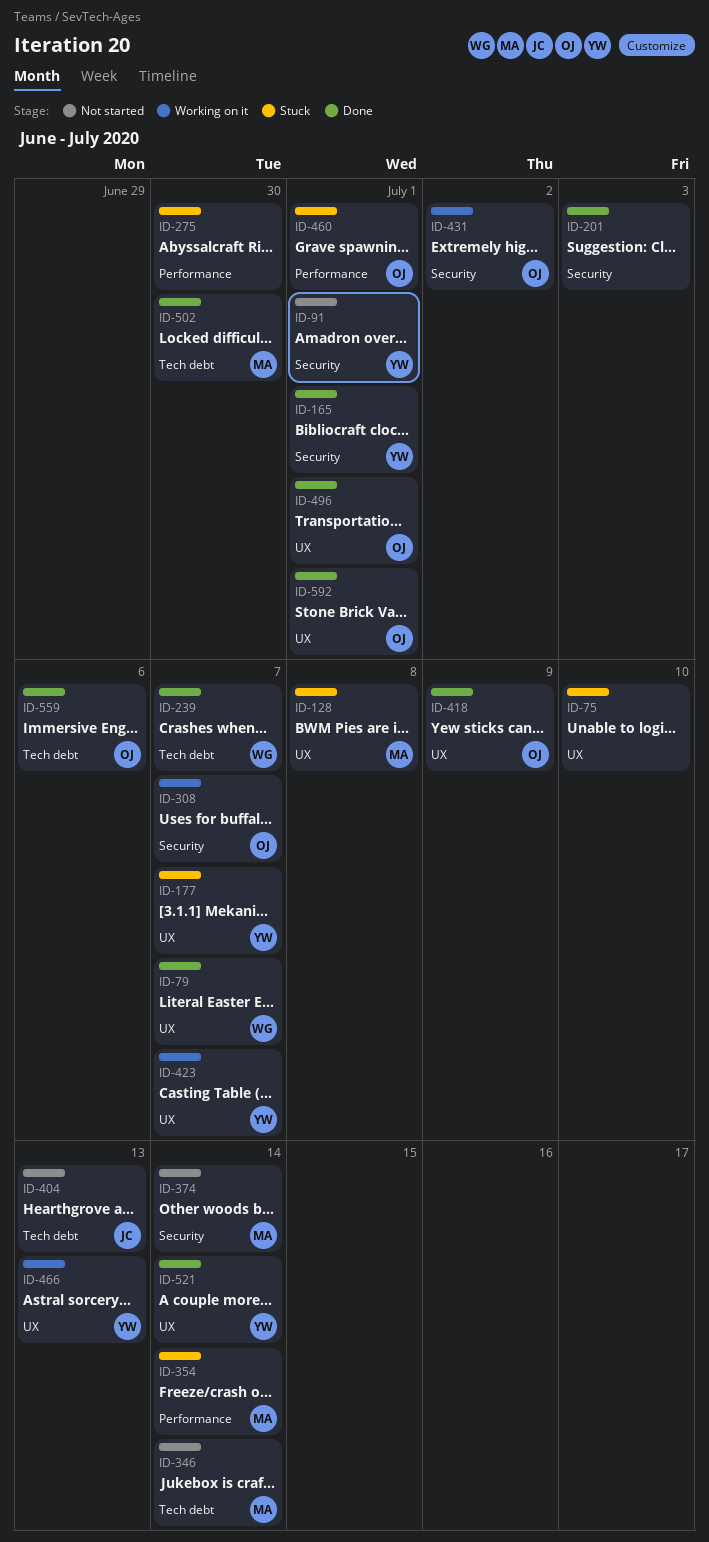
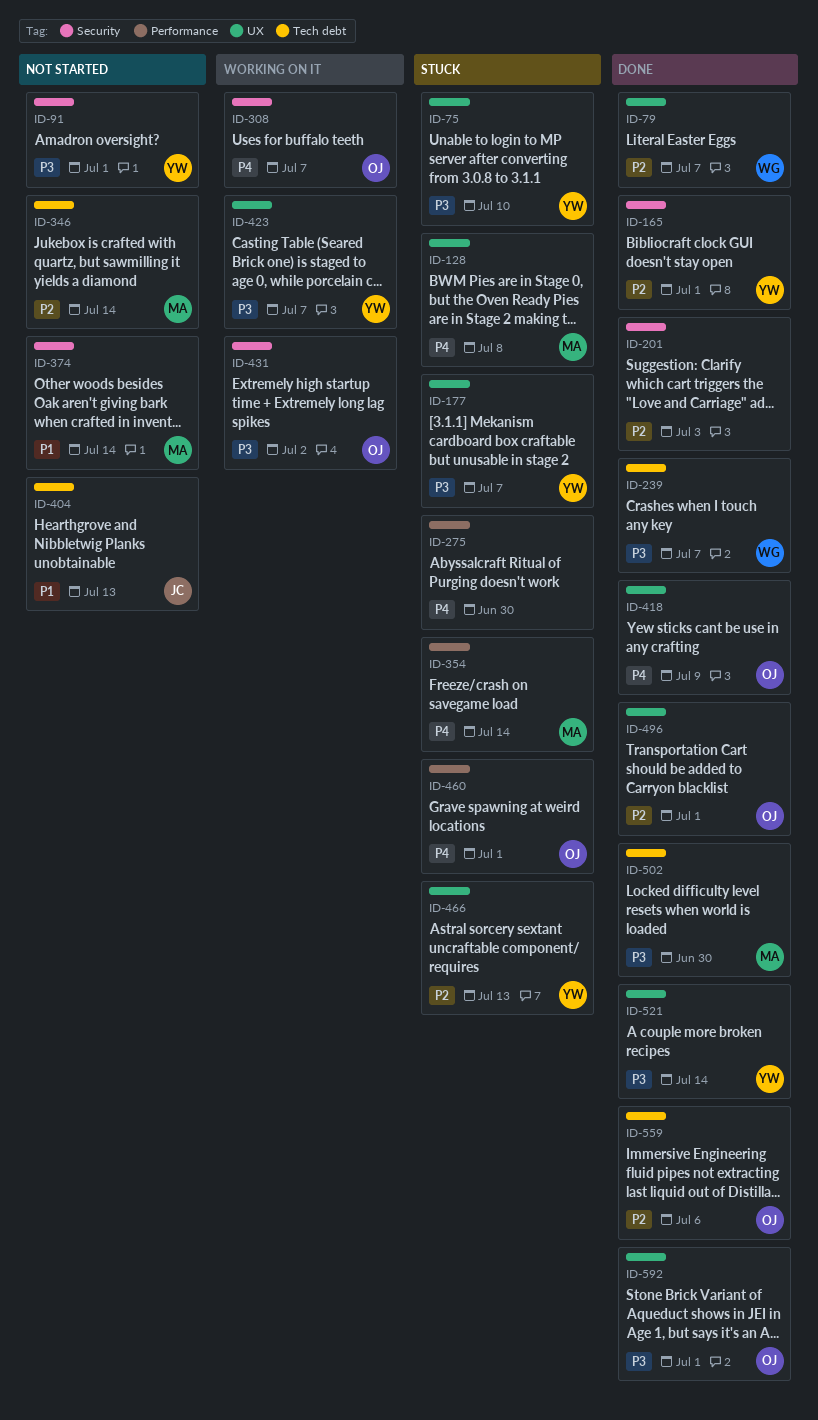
ID-75, owner: none -> YW
ID-466, status: Working on it -> Stuck

